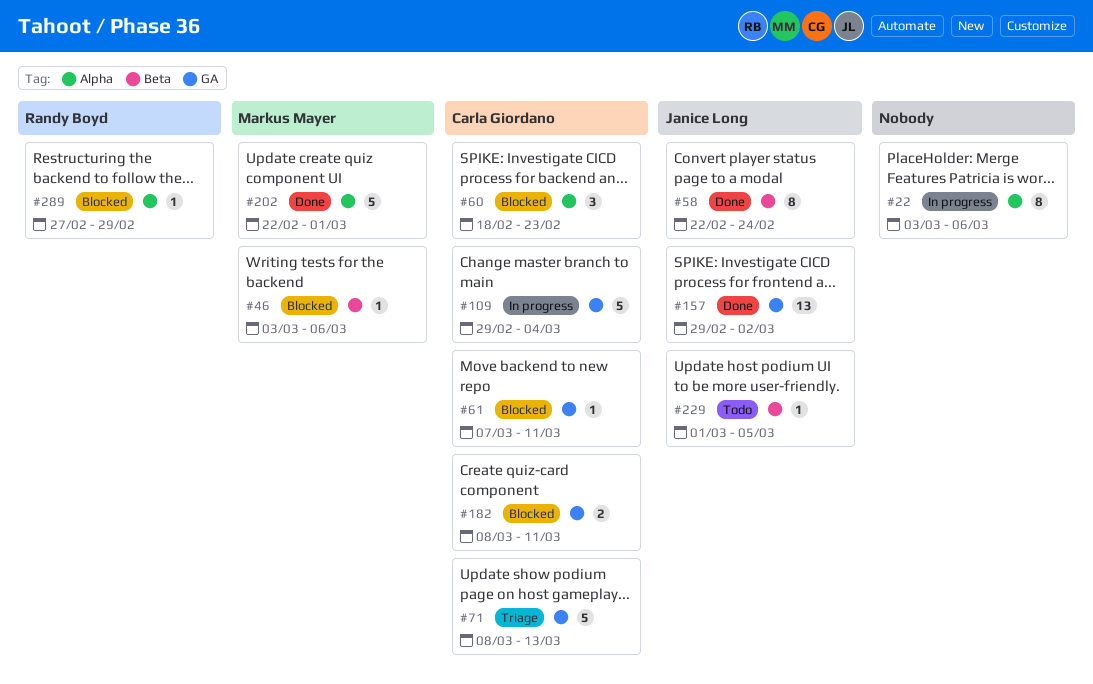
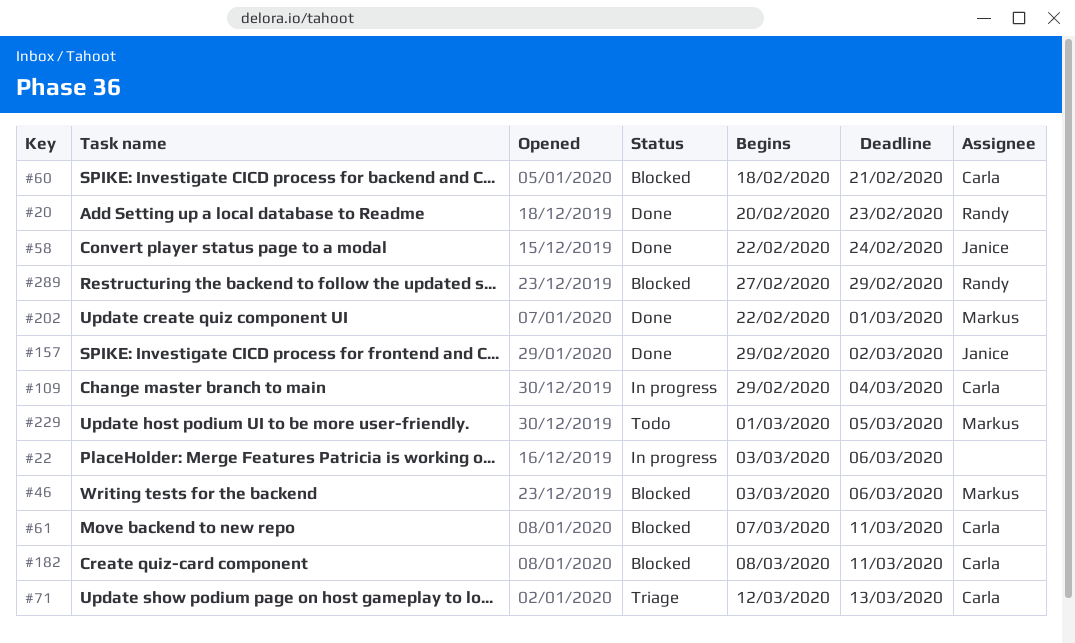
#20: none -> present
#60, due: Feb 23 -> Feb 21
#71, start: Mar 8 -> Mar 12
#229, owner: Janice Long -> Markus Mayer

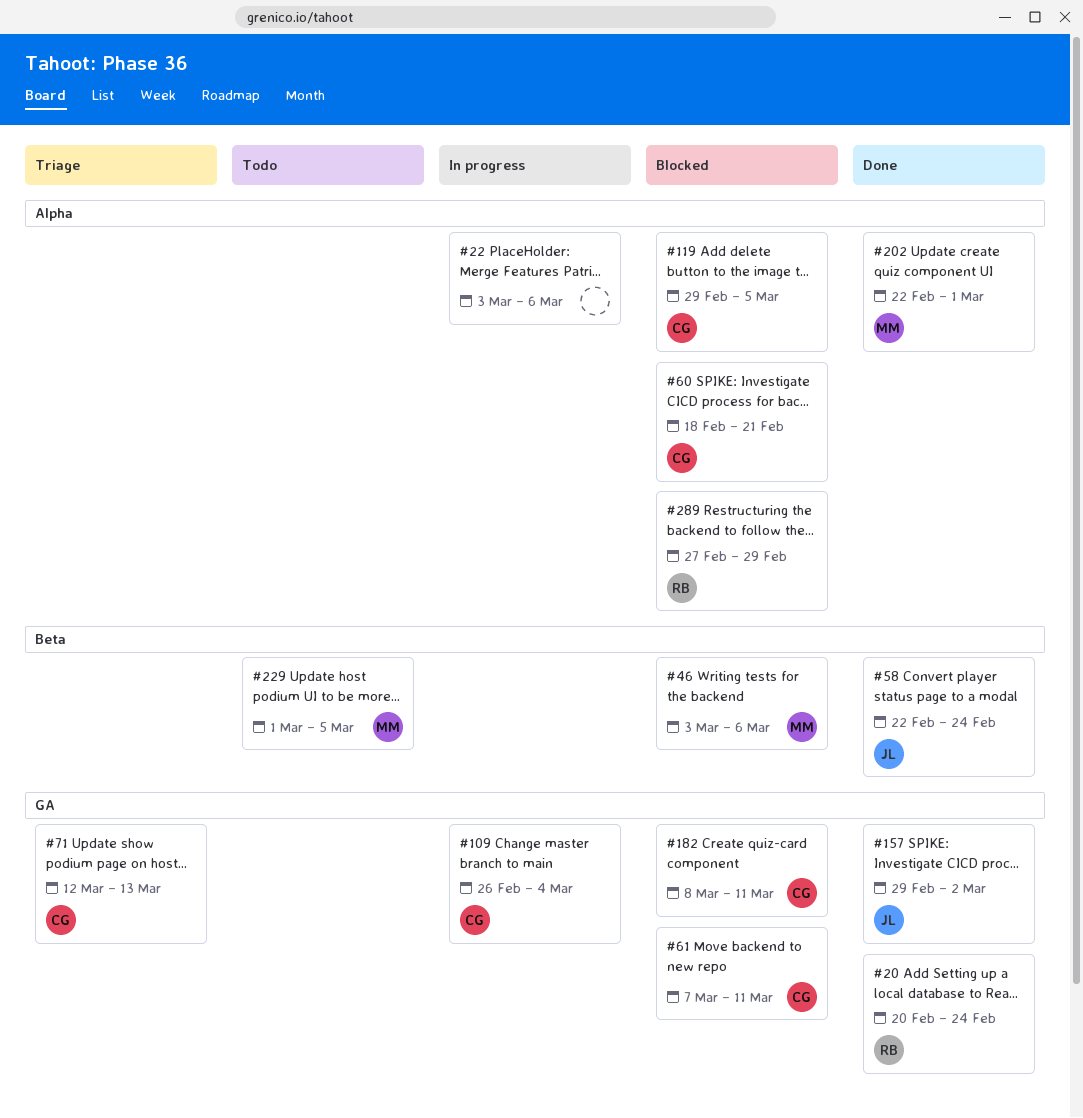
#20, due: Feb 23 -> Feb 24
#109, start: Feb 29 -> Feb 26
#119: none -> present

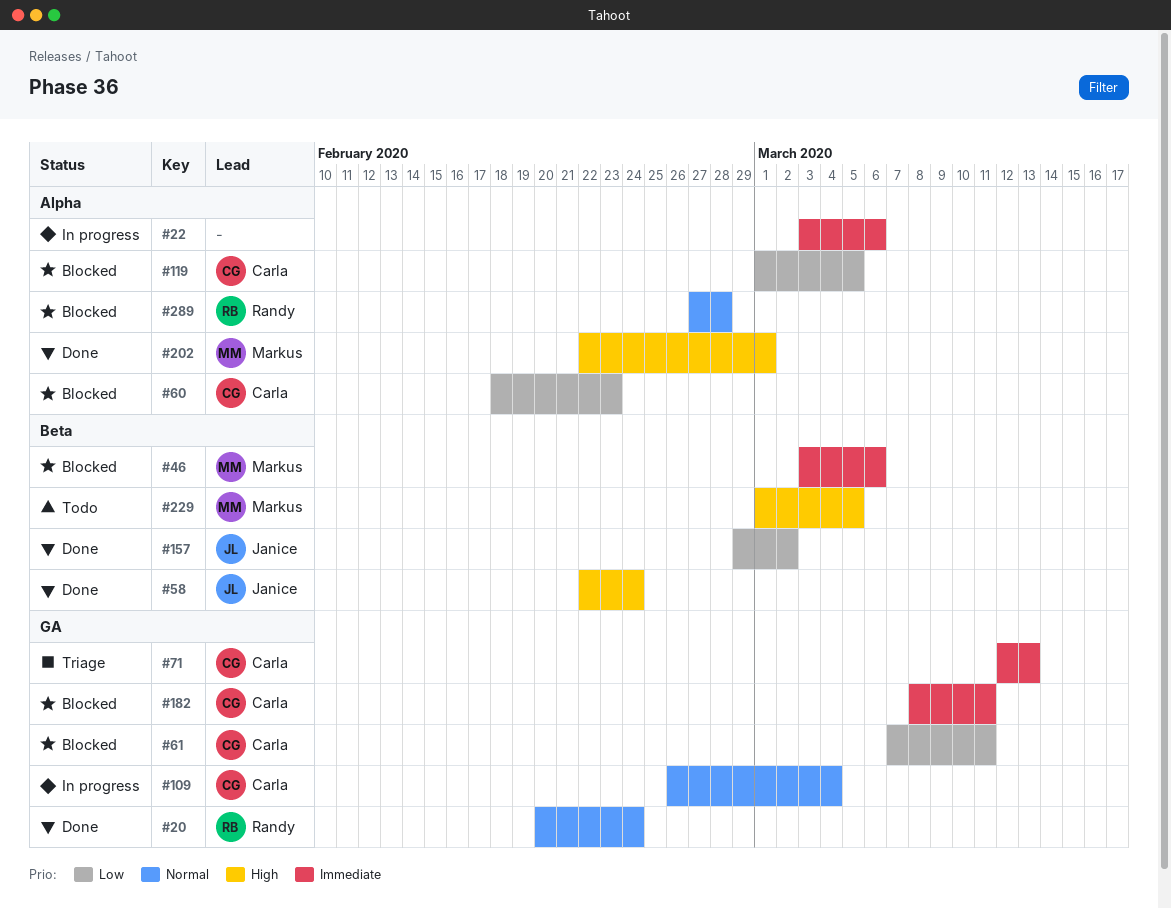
#60, due: Feb 21 -> Feb 23
#119, start: Feb 29 -> Mar 1
#157, label: GA -> Beta
#289, due: Feb 29 -> Feb 28

